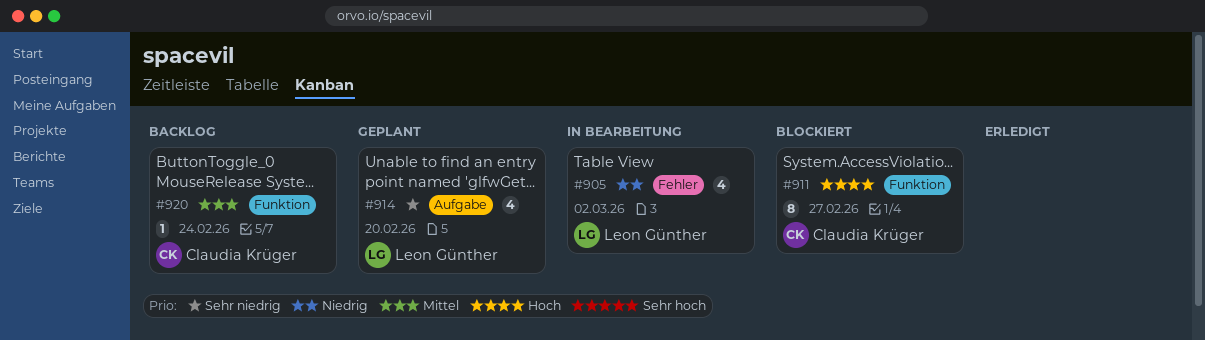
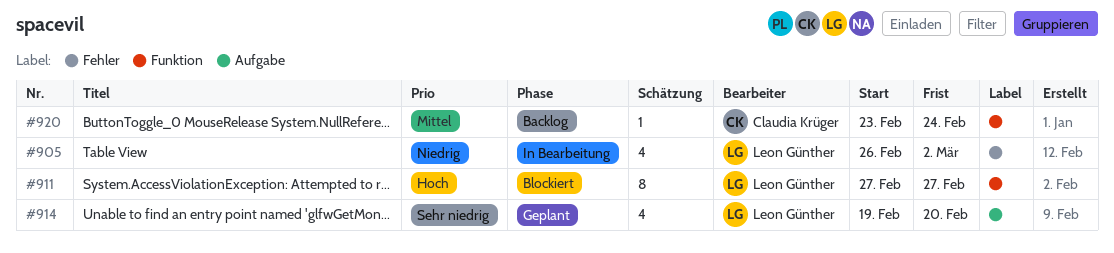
#911, owner: Claudia Krüger -> Leon Günther

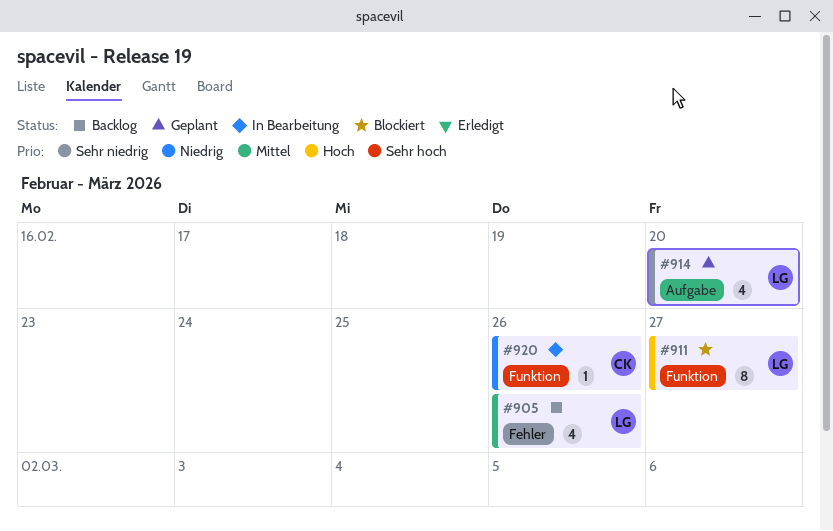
#905, status: In Bearbeitung -> Backlog
#905, priority: Niedrig -> Mittel
#905, due: Mar 2 -> Feb 26
#920, status: Backlog -> In Bearbeitung
#920, priority: Mittel -> Niedrig
#920, due: Feb 24 -> Feb 26

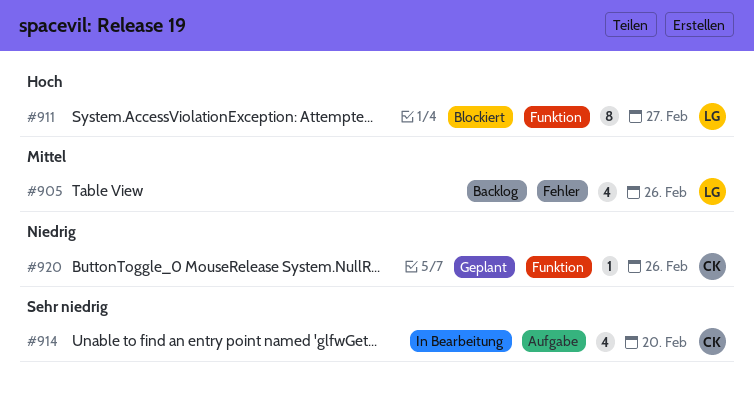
#914, status: Geplant -> In Bearbeitung
#914, owner: LG -> CK
#920, status: In Bearbeitung -> Geplant

